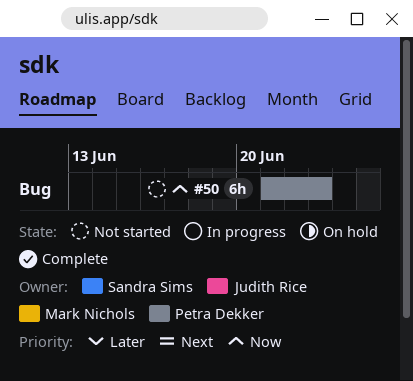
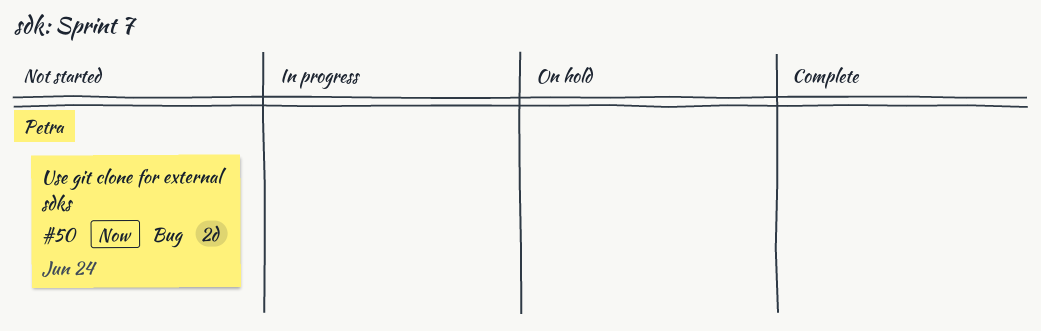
#50, estimate: 6h -> 2d
#50, due: Jun 23 -> Jun 24

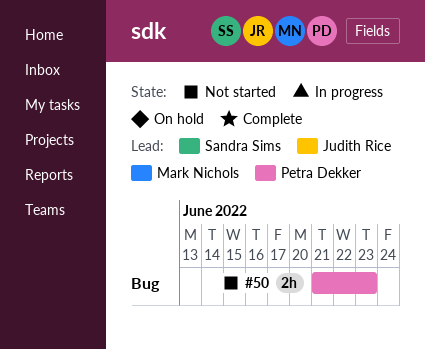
#50, estimate: 2d -> 2h
#50, due: Jun 24 -> Jun 23

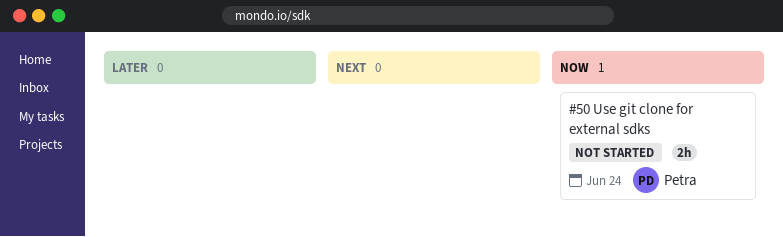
#50, due: Jun 23 -> Jun 24

